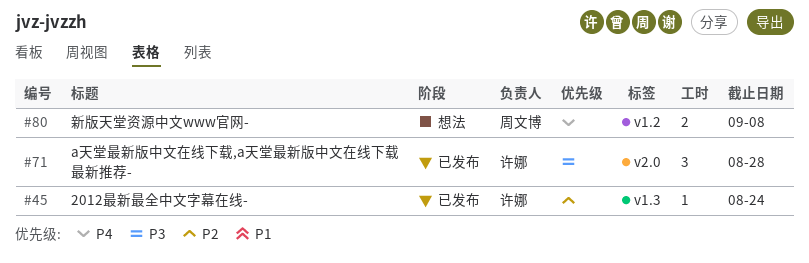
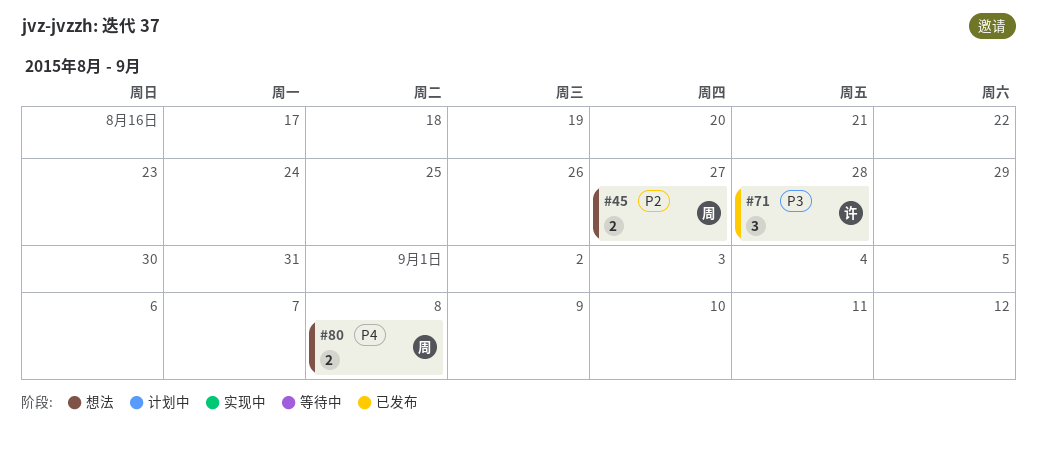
#45, status: 已发布 -> 想法
#45, owner: 许娜 -> 周文博
#45, estimate: 1 -> 2
#45, due: Aug 24 -> Aug 27

